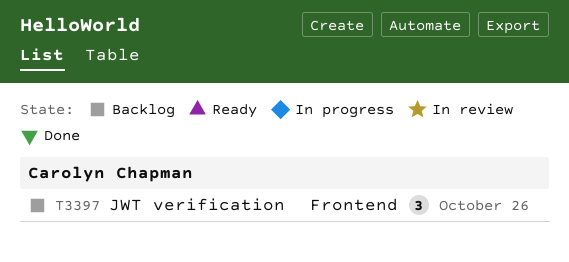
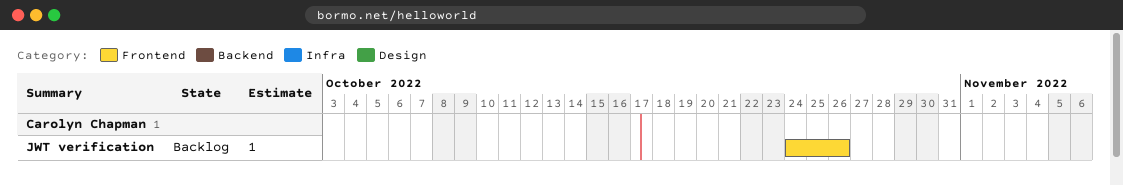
JWT verification, estimate: 3 -> 1

